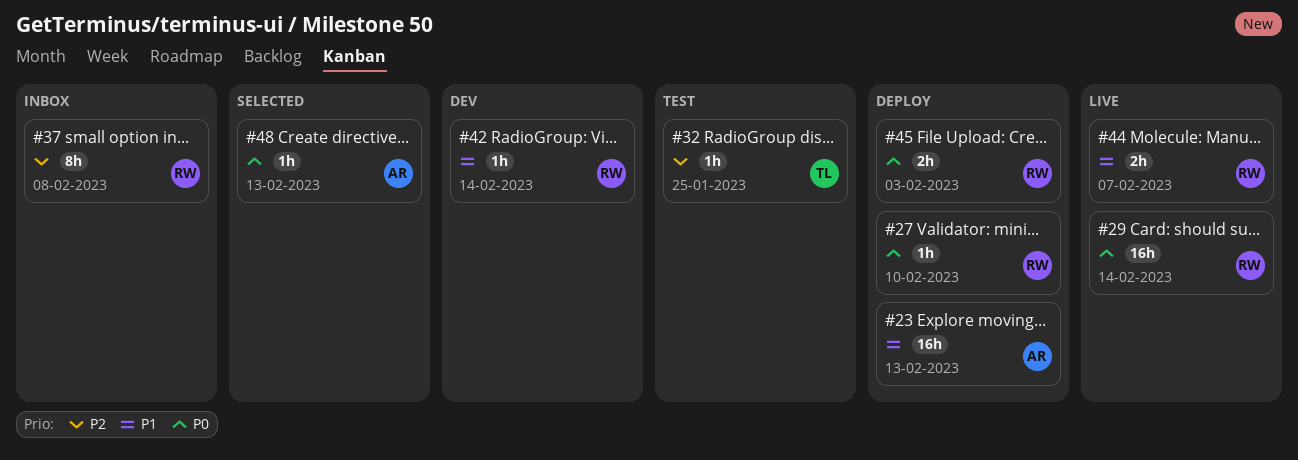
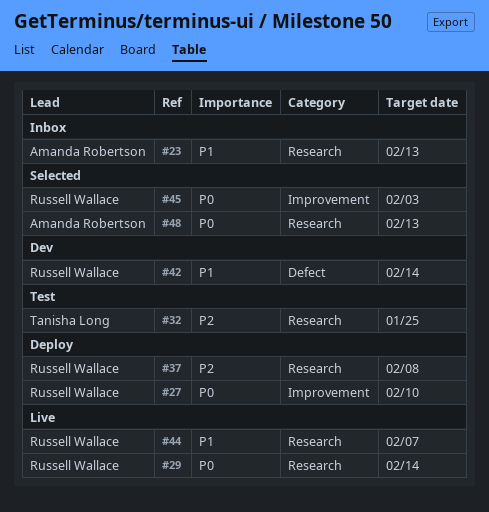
#23, status: Deploy -> Inbox
#37, status: Inbox -> Deploy
#45, status: Deploy -> Selected

